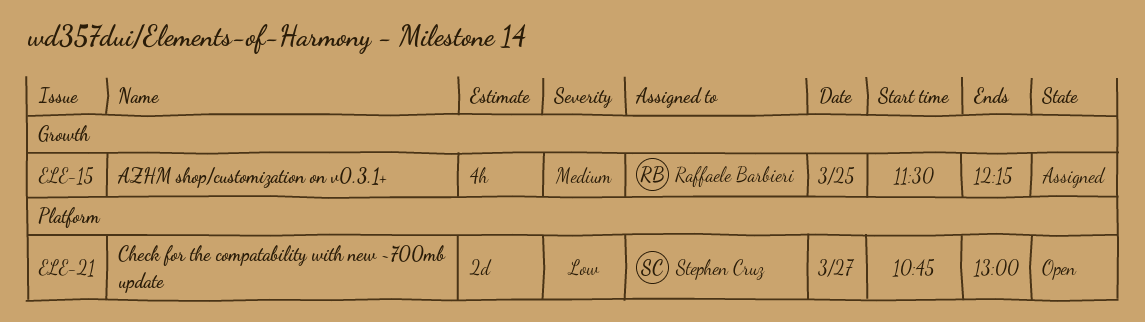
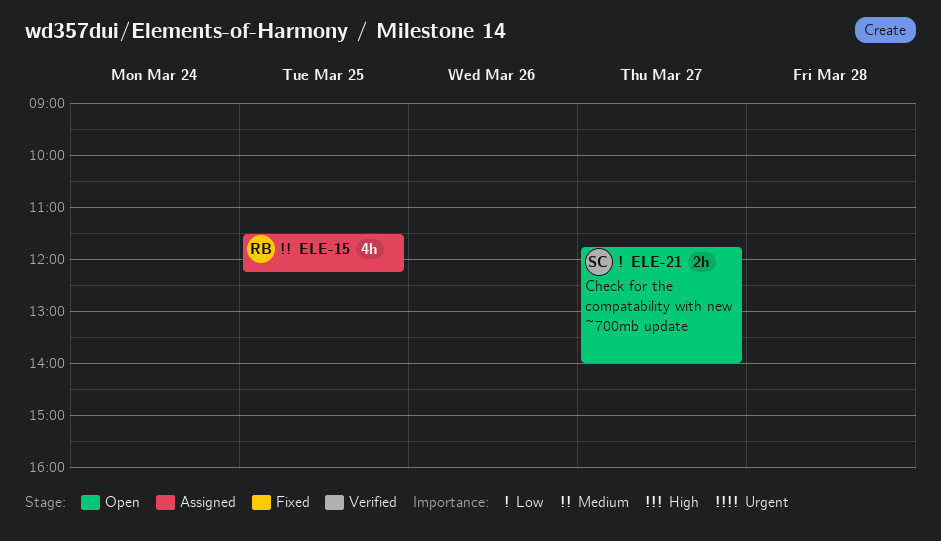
ELE-21, estimate: 2d -> 2h
ELE-21, begins: 10:45 -> 11:45
ELE-21, ends: 13:00 -> 14:00

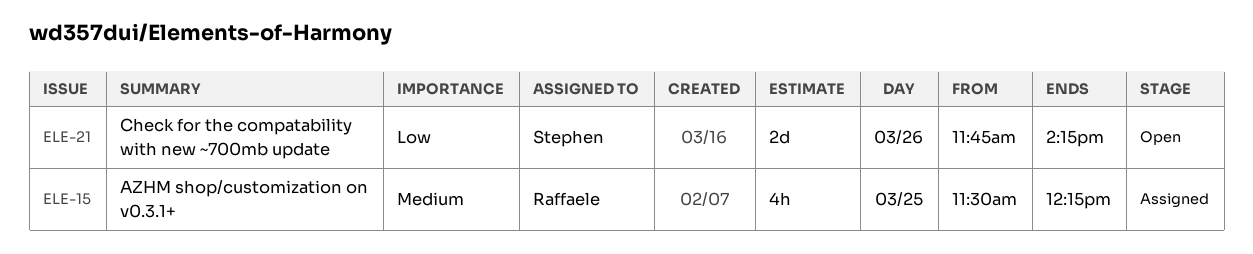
ELE-21, estimate: 2h -> 2d
ELE-21, day: Mar 27 -> Mar 26
ELE-21, ends: 14:00 -> 14:15

